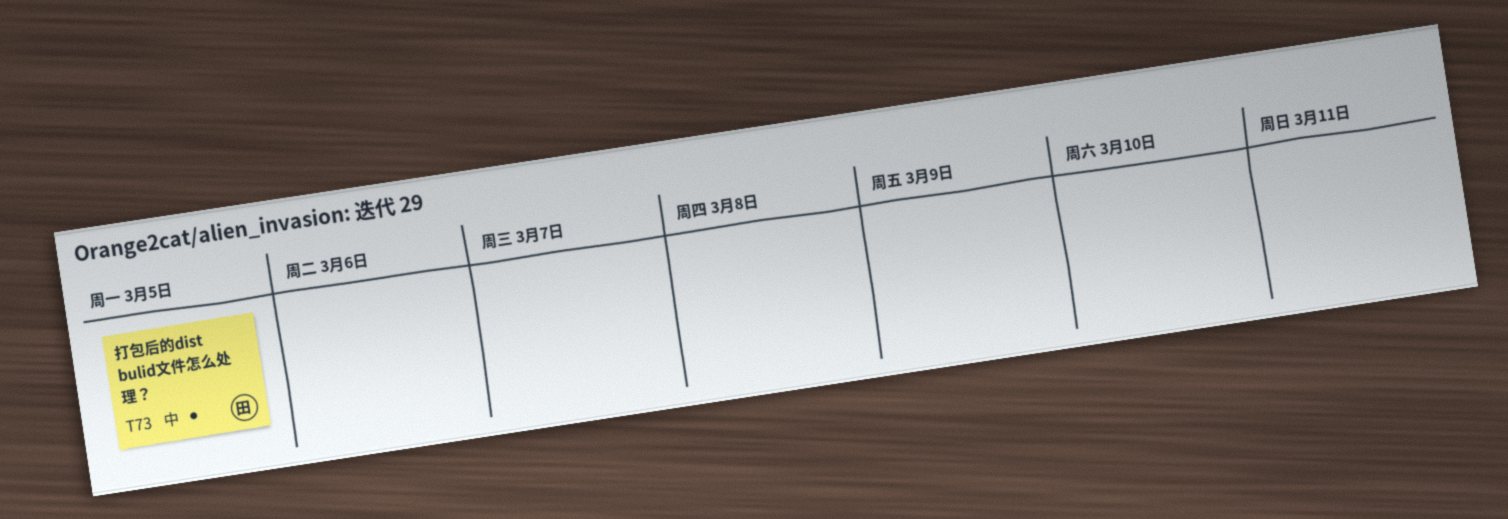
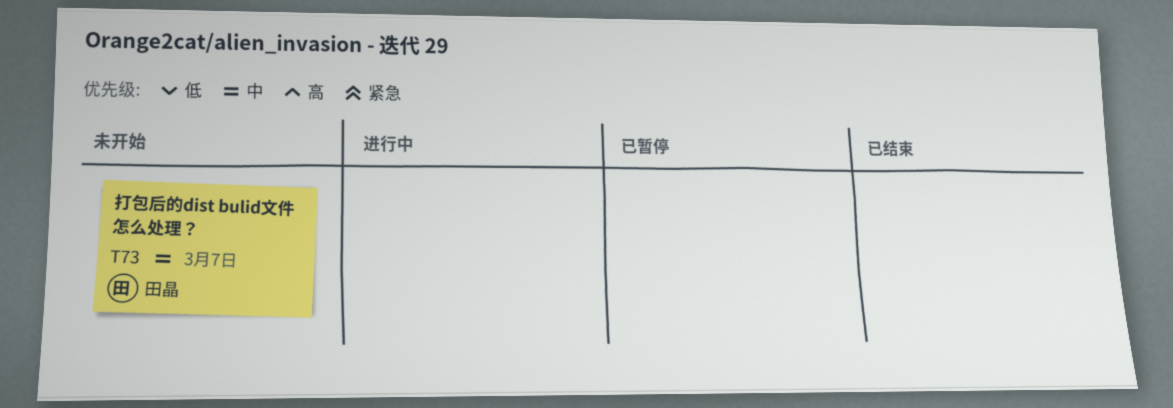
T73, due: Mar 5 -> Mar 7

